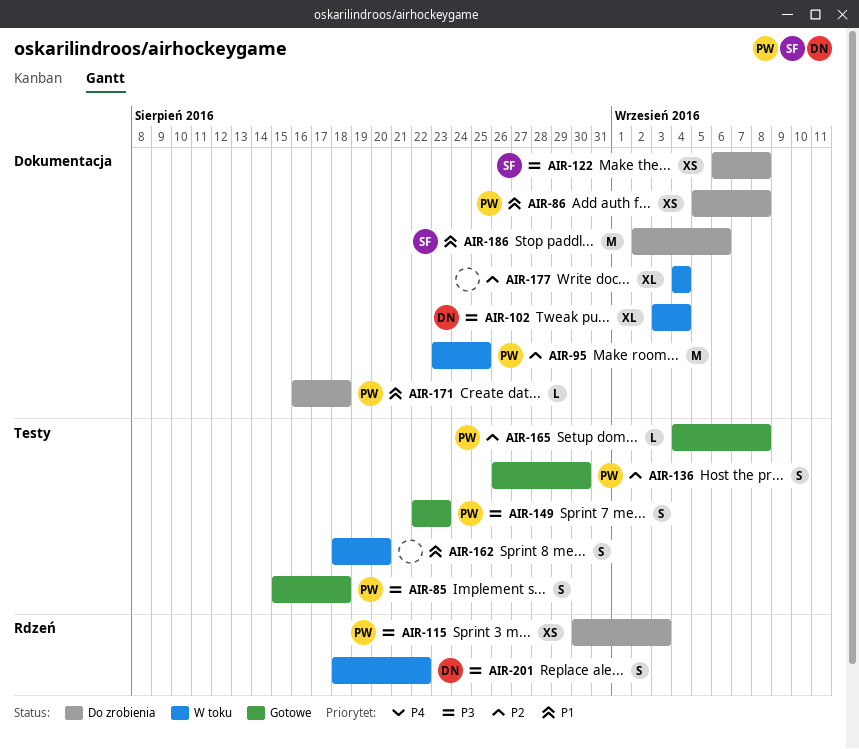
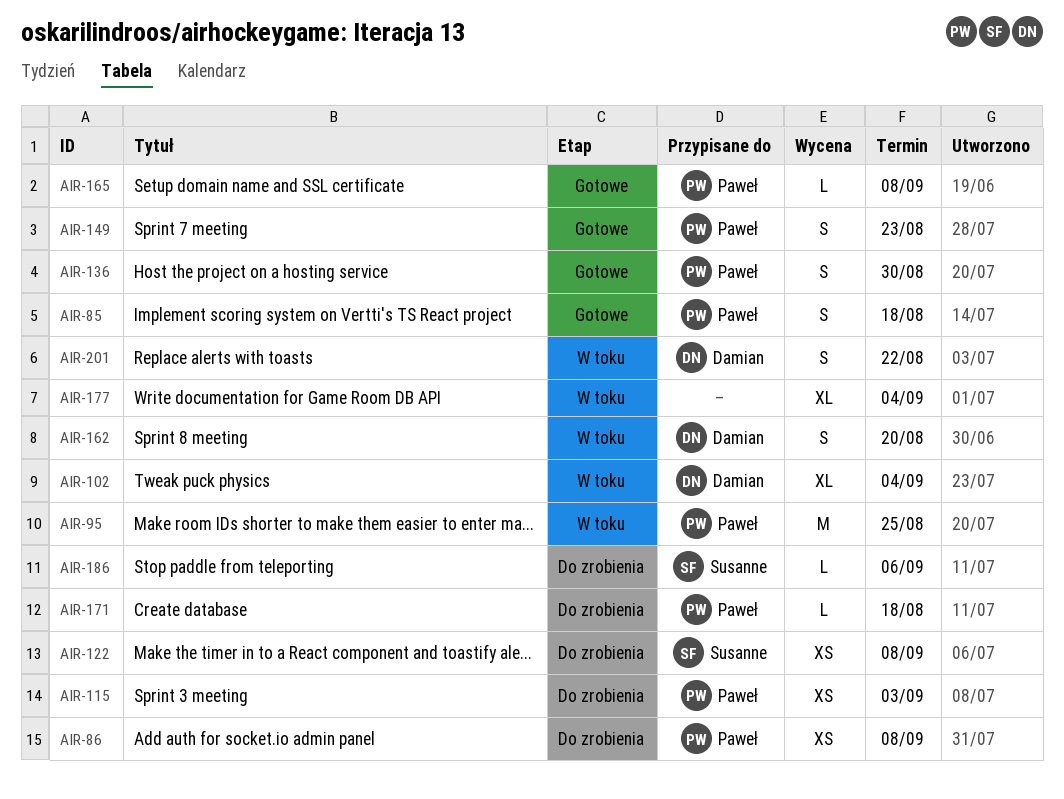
AIR-162, owner: none -> Damian
AIR-186, estimate: M -> L

